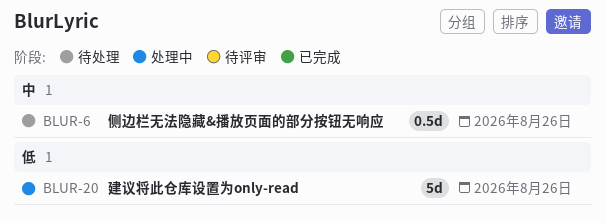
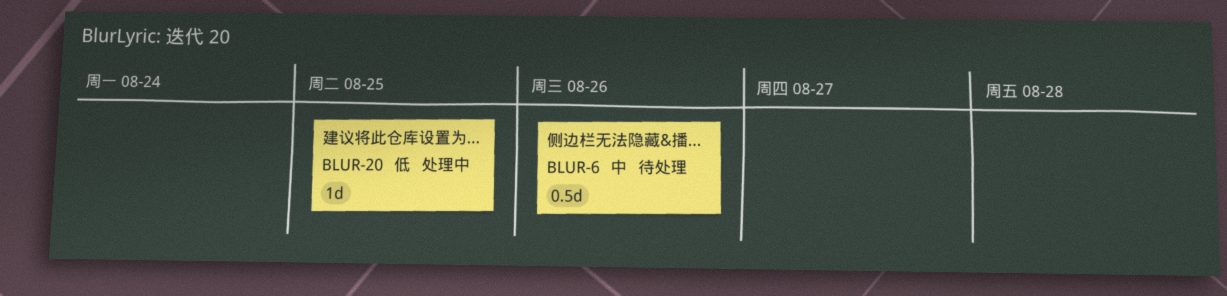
BLUR-20, estimate: 5d -> 1d
BLUR-20, due: Aug 26 -> Aug 25

